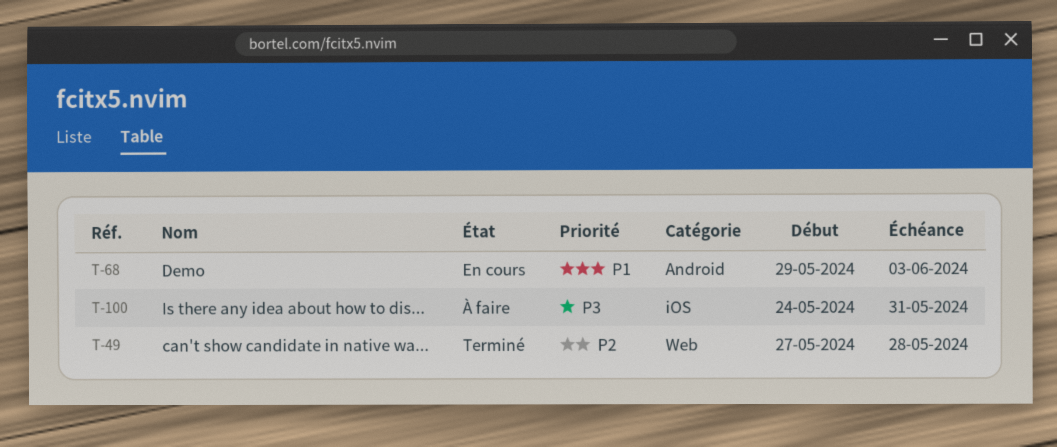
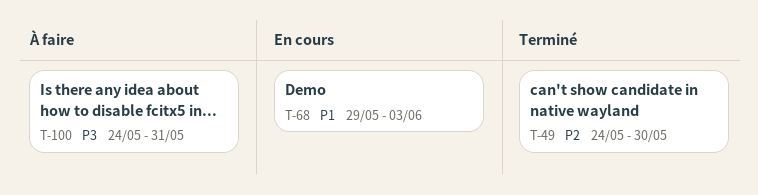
T-49, start: May 27 -> May 24
T-49, due: May 28 -> May 30

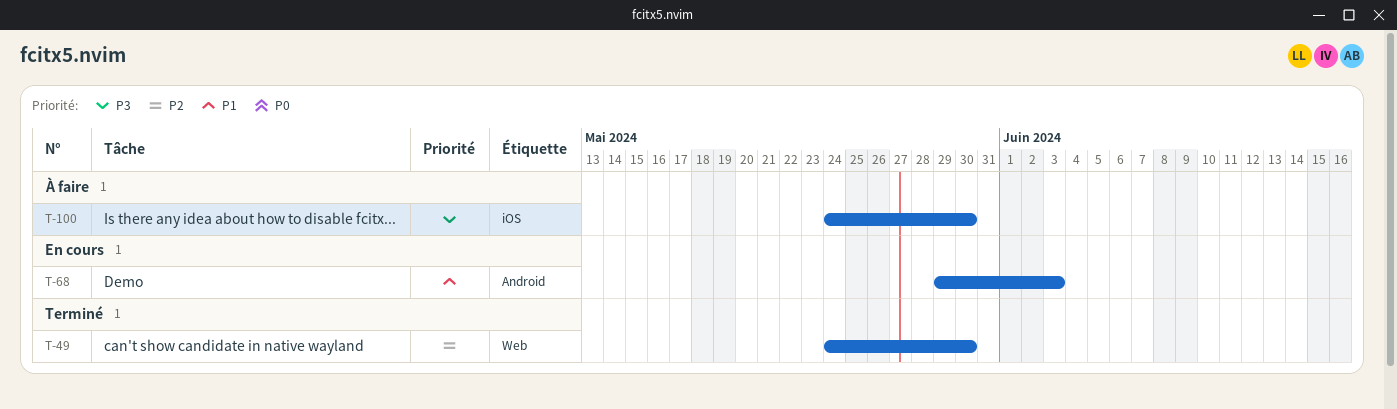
T-100, due: May 31 -> May 30

